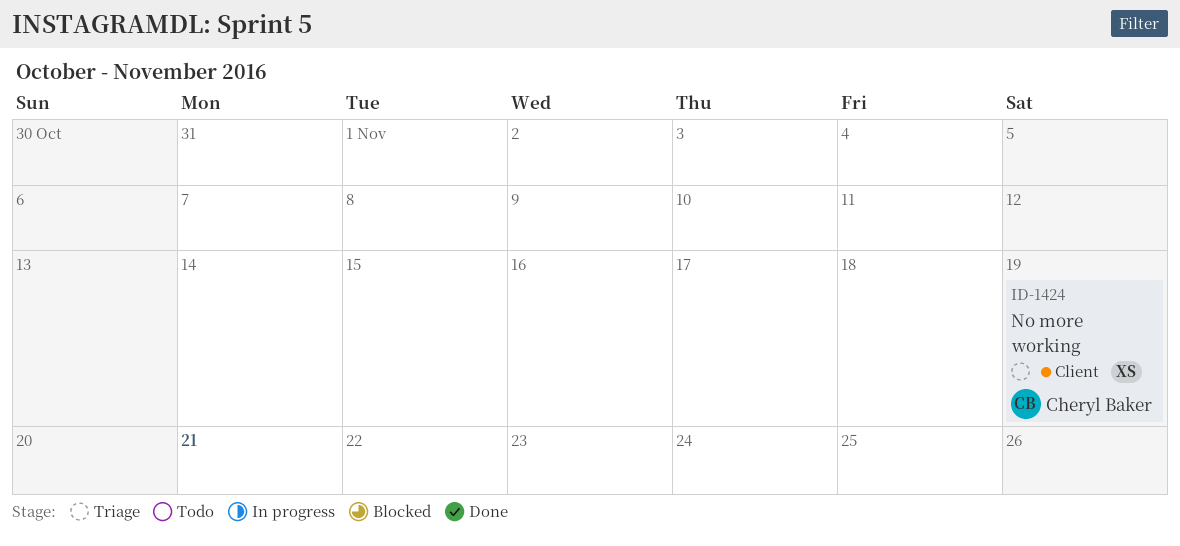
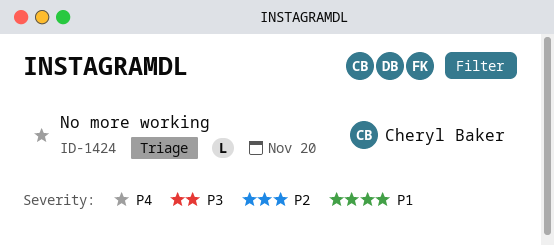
ID-1424, estimate: XS -> L
ID-1424, due: Nov 19 -> Nov 20

